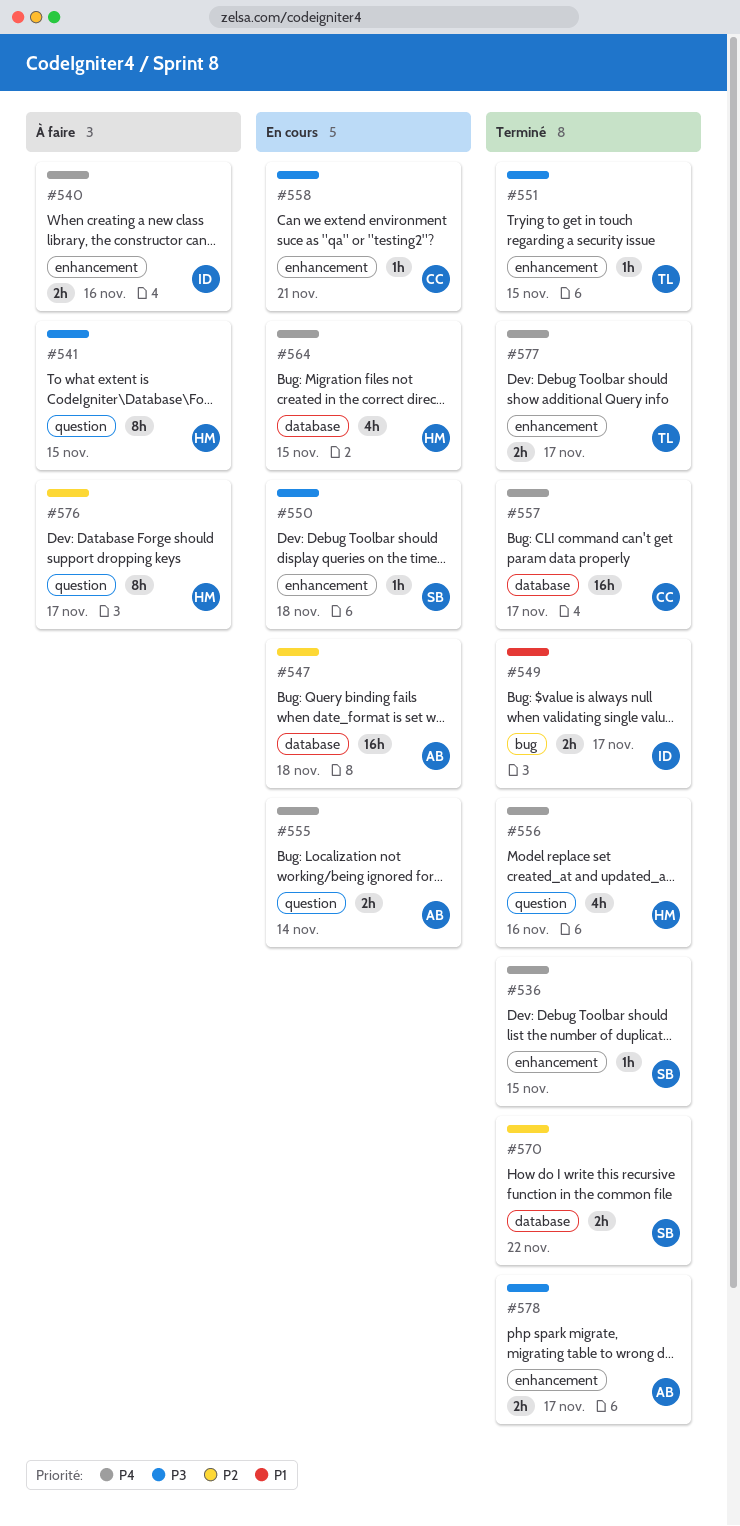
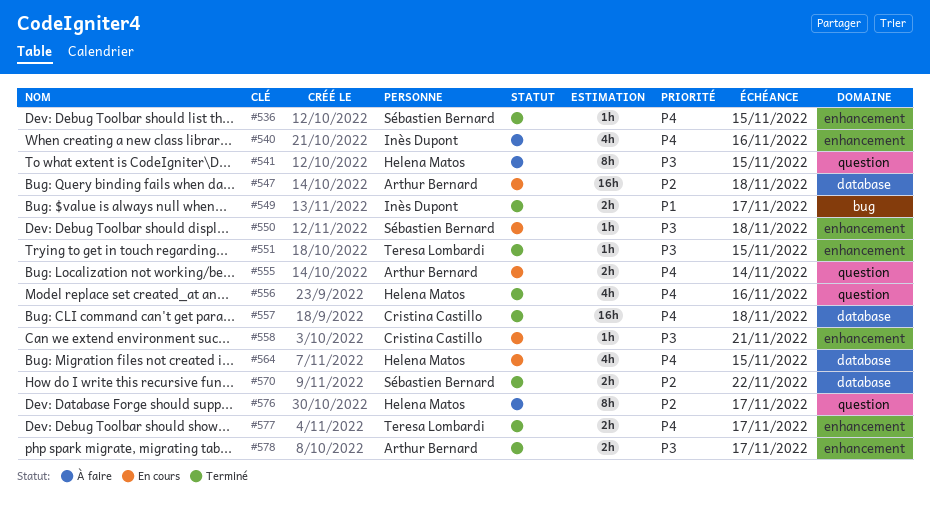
#540, estimate: 2h -> 4h
#557, due: Nov 17 -> Nov 18

